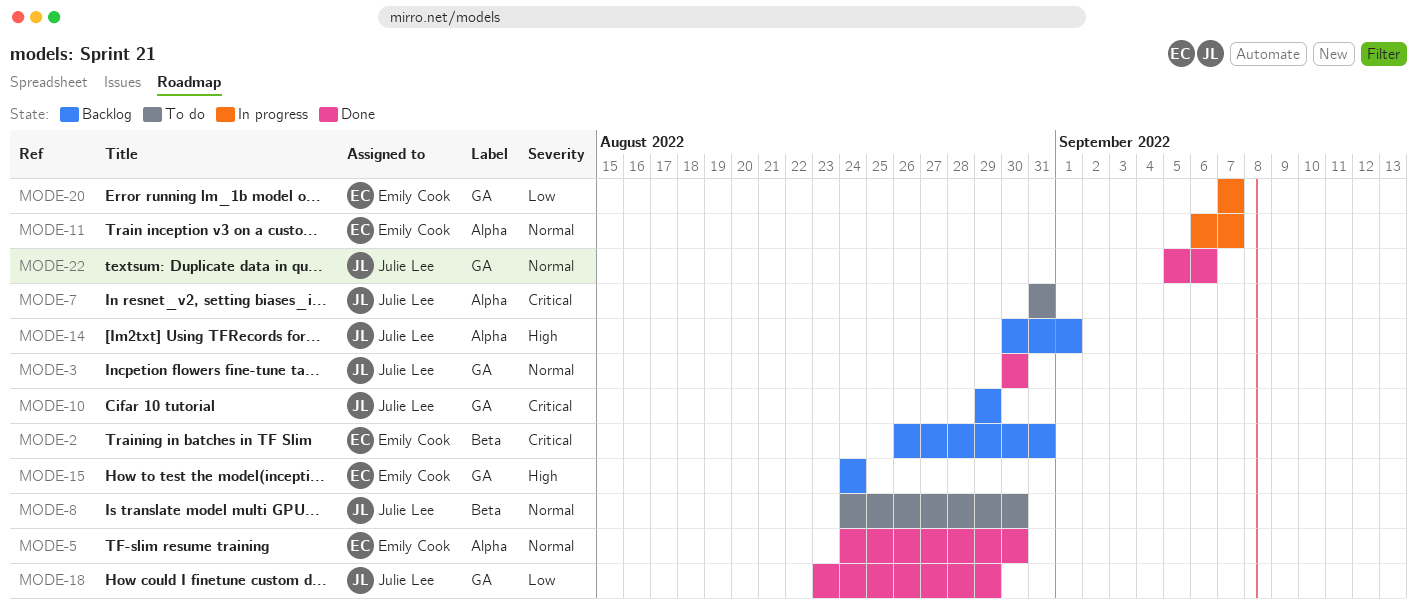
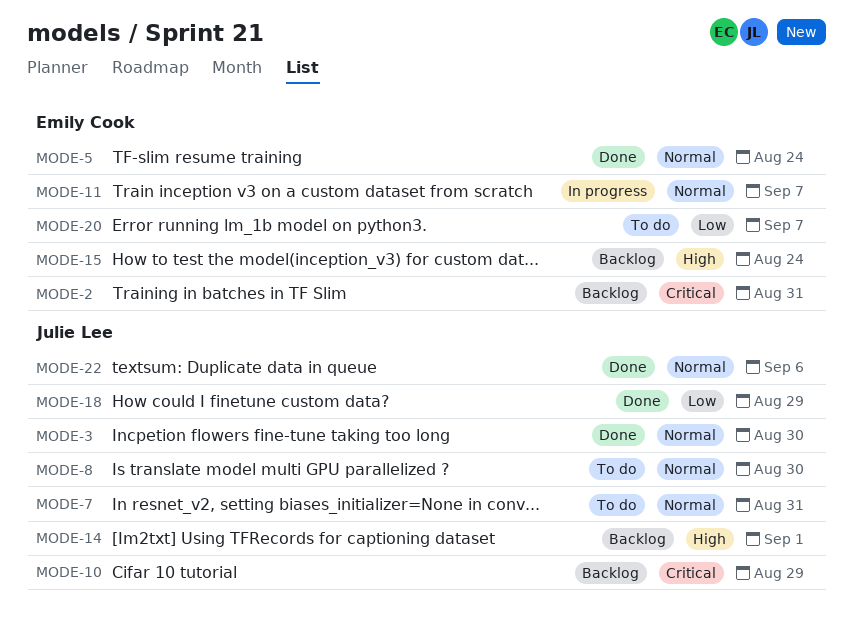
MODE-5, due: Aug 30 -> Aug 24
MODE-7, priority: Critical -> Normal
MODE-20, status: In progress -> To do

